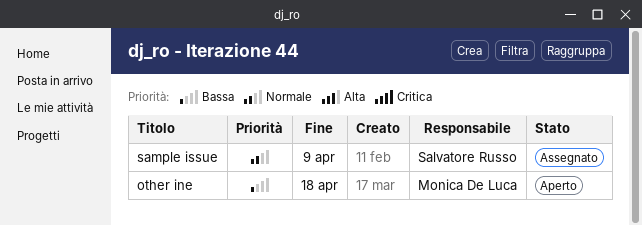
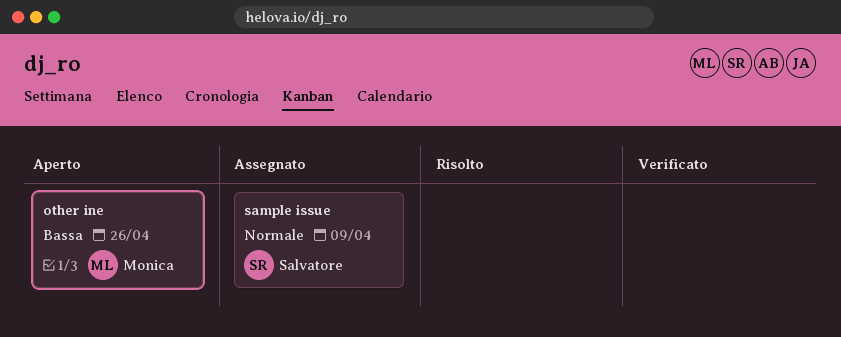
other ine, due: Apr 18 -> Apr 26

